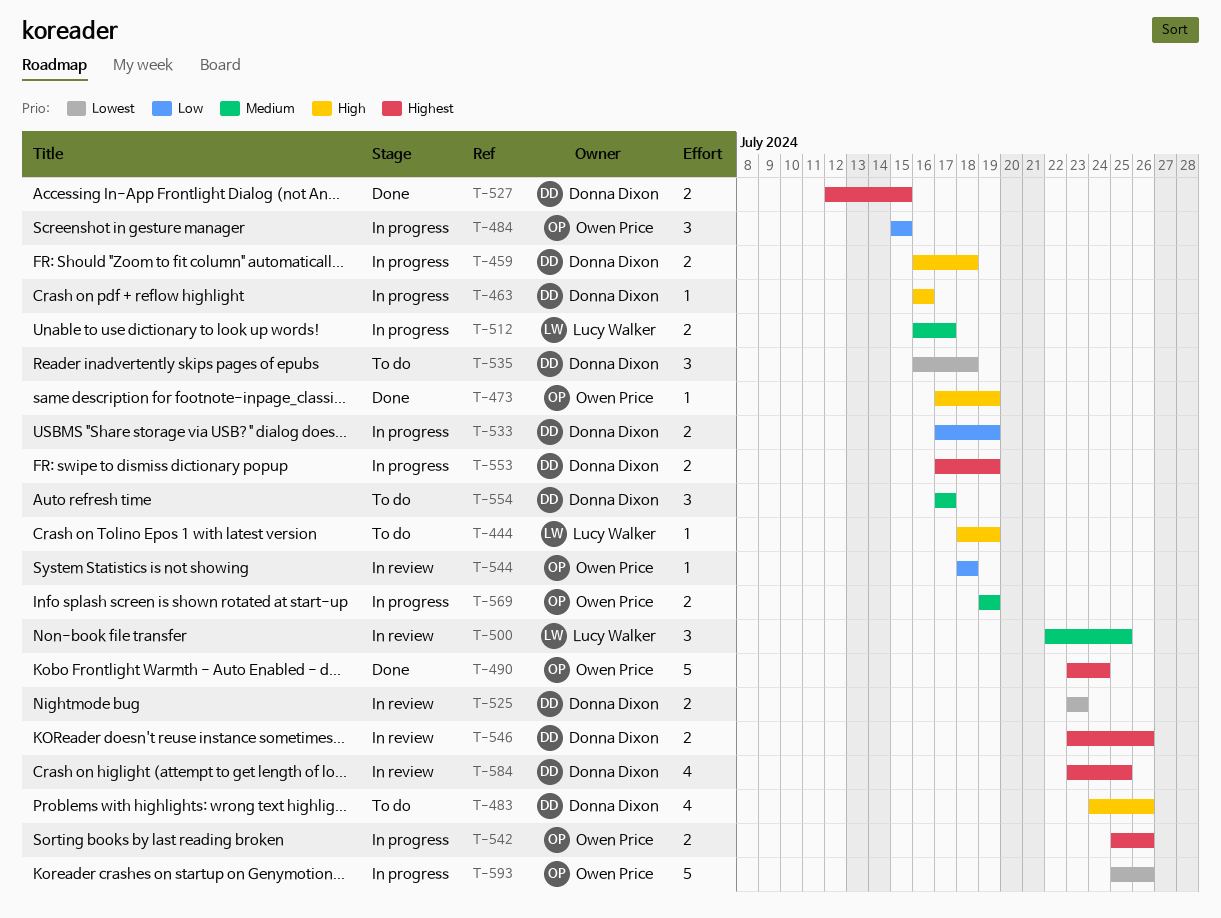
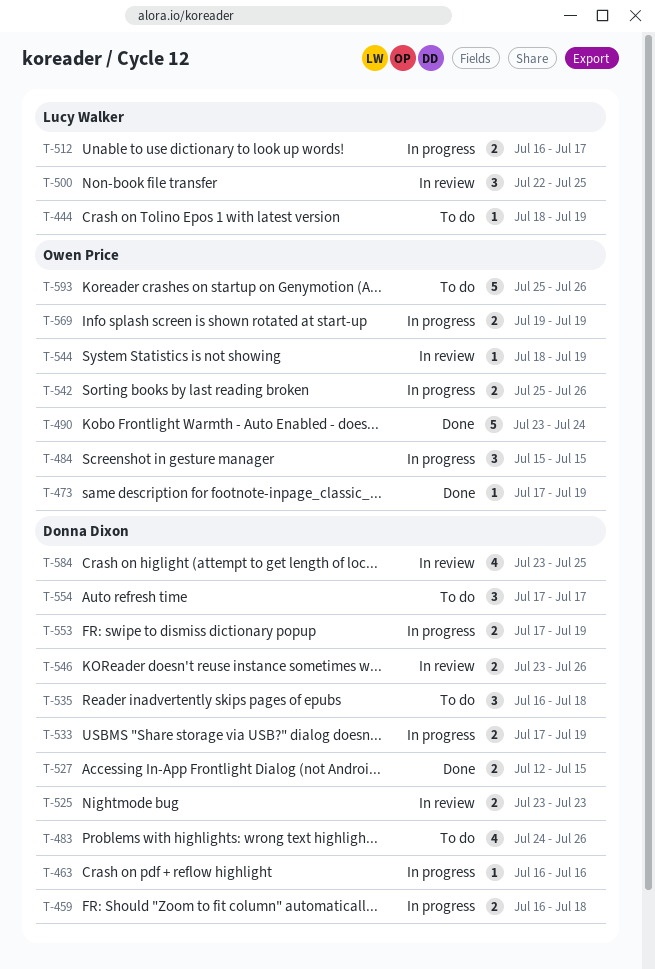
T-544, due: Jul 18 -> Jul 19
T-593, status: In progress -> To do

